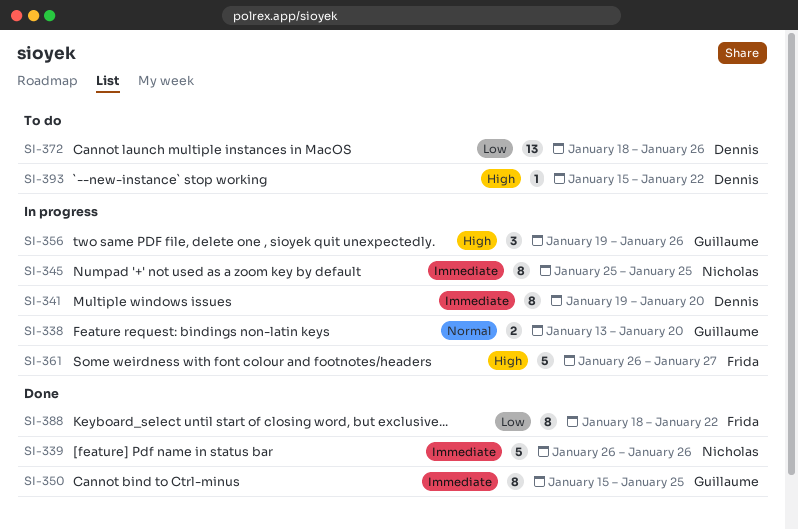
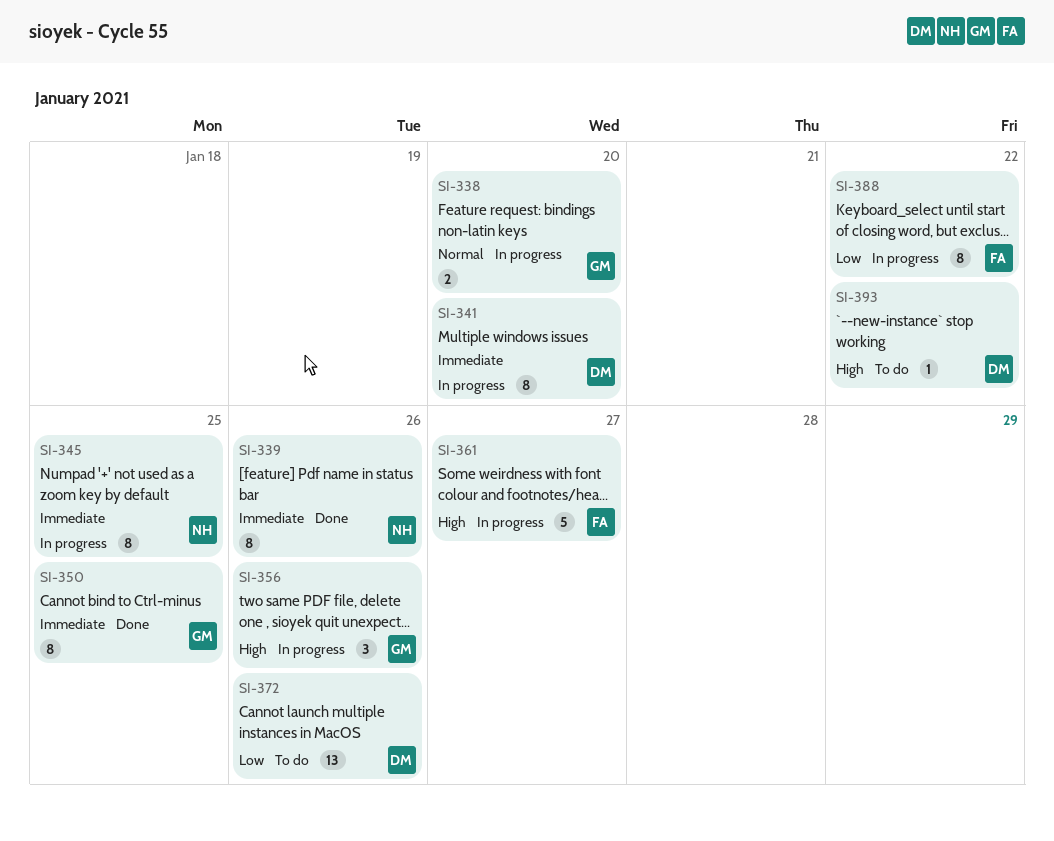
SI-339, estimate: 5 -> 8
SI-388, status: Done -> In progress

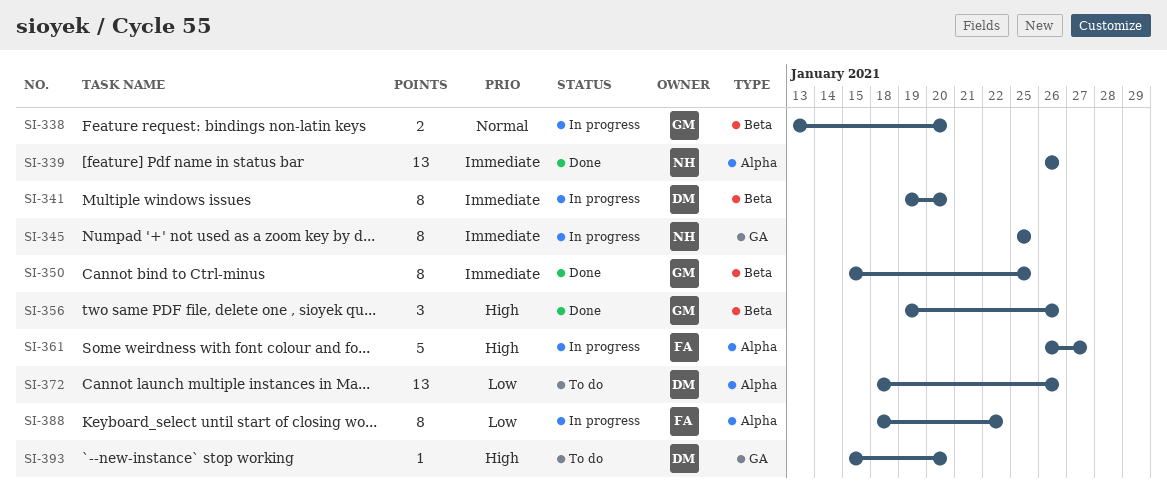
SI-339, estimate: 8 -> 13
SI-356, status: In progress -> Done
SI-393, due: Jan 22 -> Jan 20

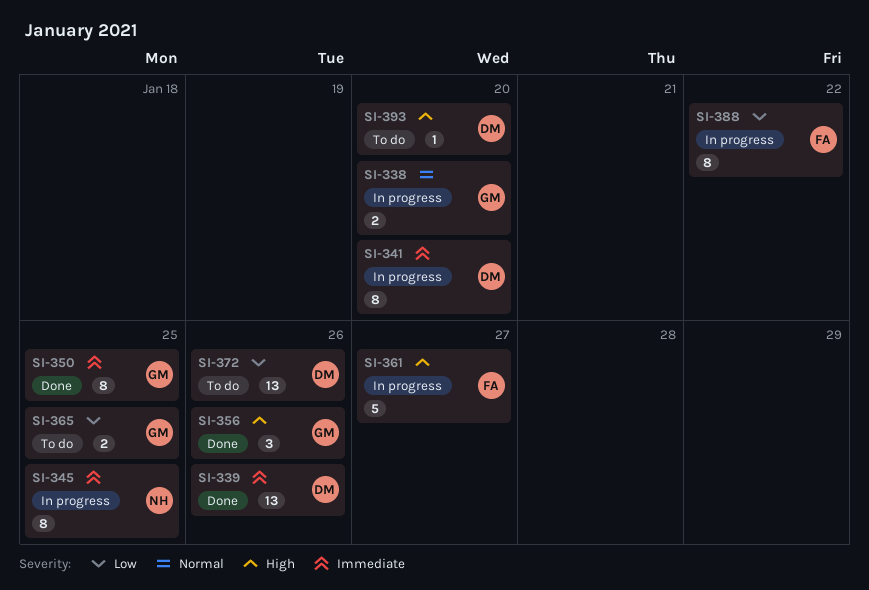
SI-339, owner: NH -> DM
SI-365: none -> present

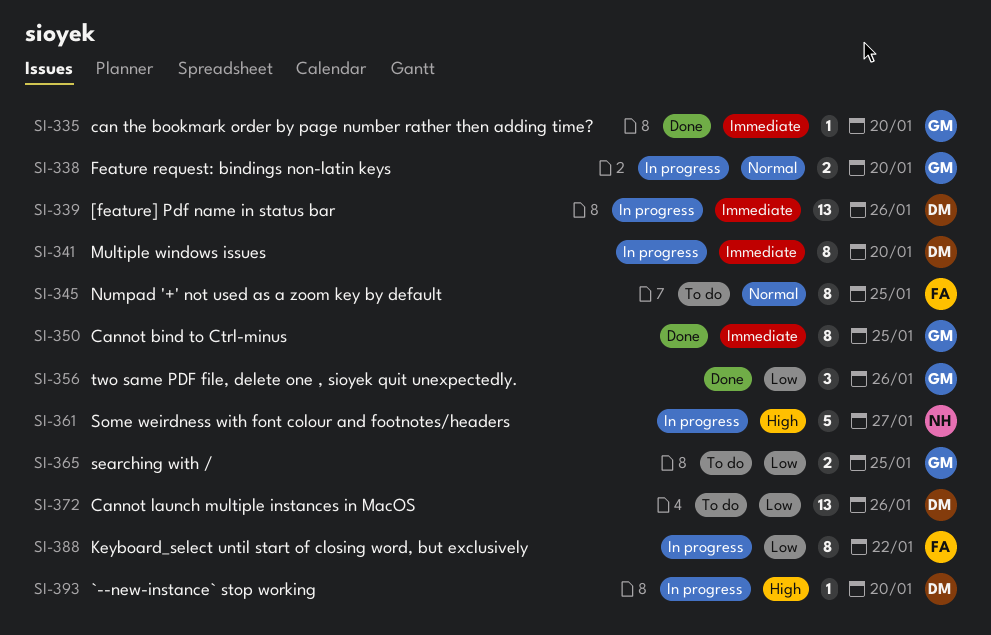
SI-335: none -> present
SI-339, status: Done -> In progress
SI-345, status: In progress -> To do
SI-345, owner: NH -> FA
SI-345, priority: Immediate -> Normal
SI-356, priority: High -> Low
SI-361, owner: FA -> NH
SI-393, status: To do -> In progress

